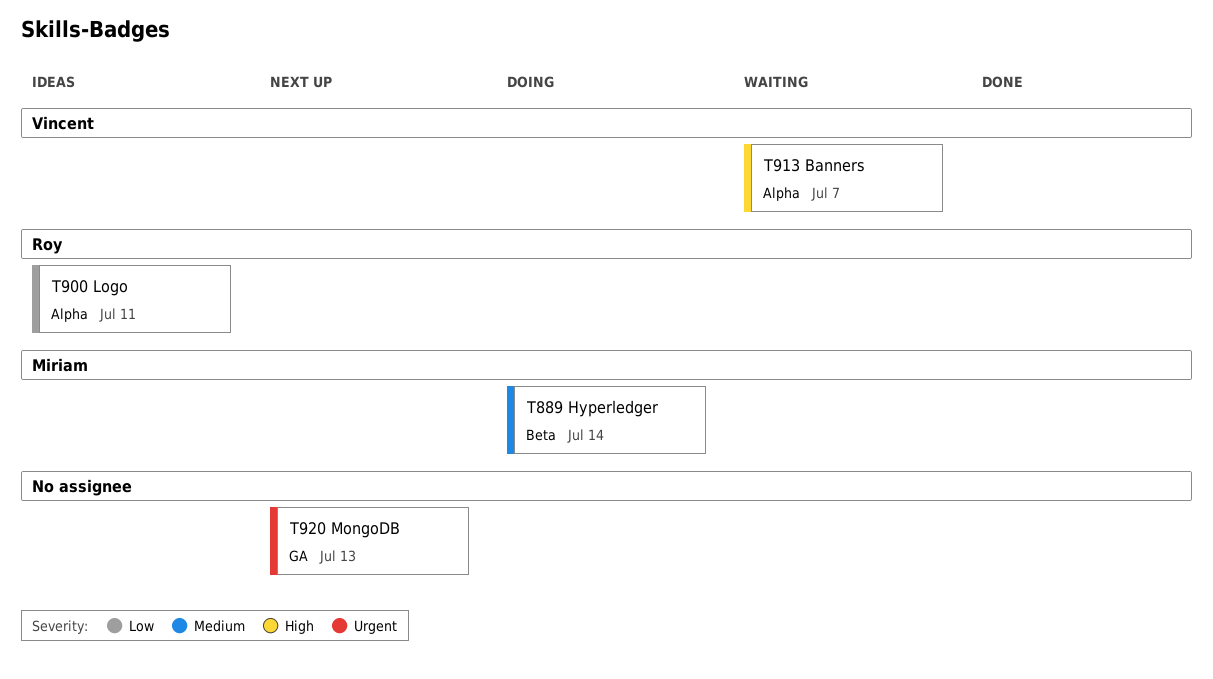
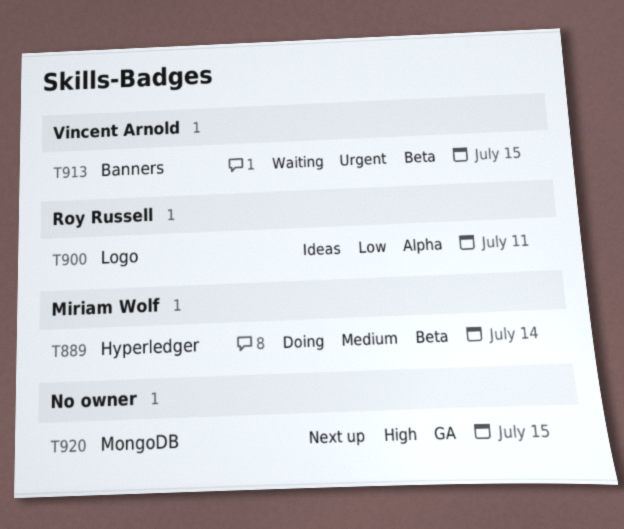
T913, priority: High -> Urgent
T913, label: Alpha -> Beta
T913, due: Jul 7 -> Jul 15
T920, priority: Urgent -> High
T920, due: Jul 13 -> Jul 15

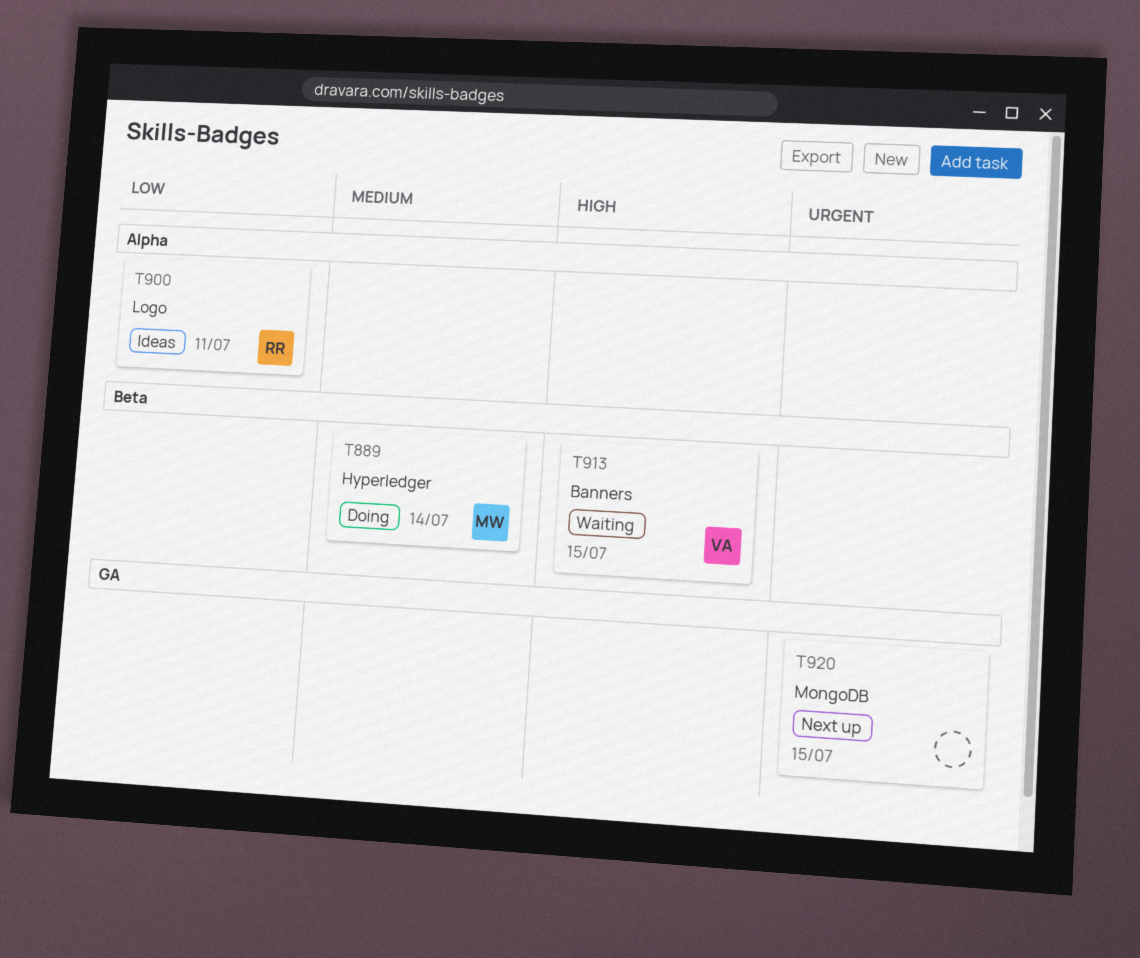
T913, priority: Urgent -> High
T920, priority: High -> Urgent

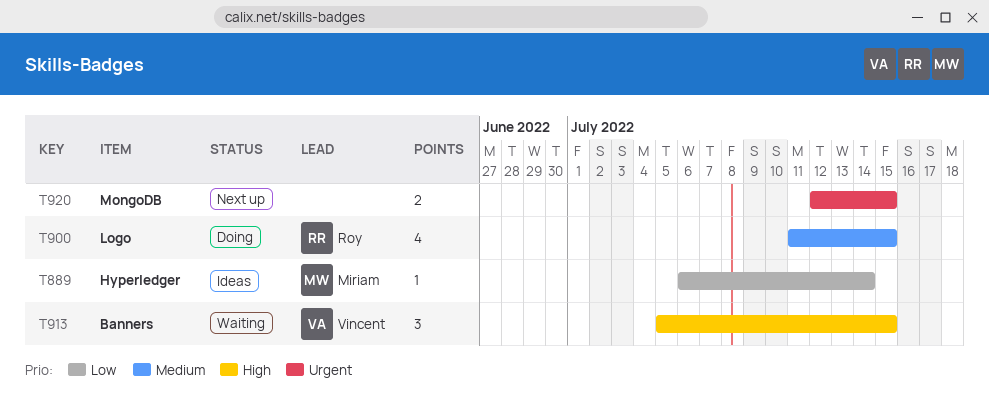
T889, status: Doing -> Ideas
T889, priority: Medium -> Low
T900, status: Ideas -> Doing
T900, priority: Low -> Medium
T900, due: Jul 11 -> Jul 15

